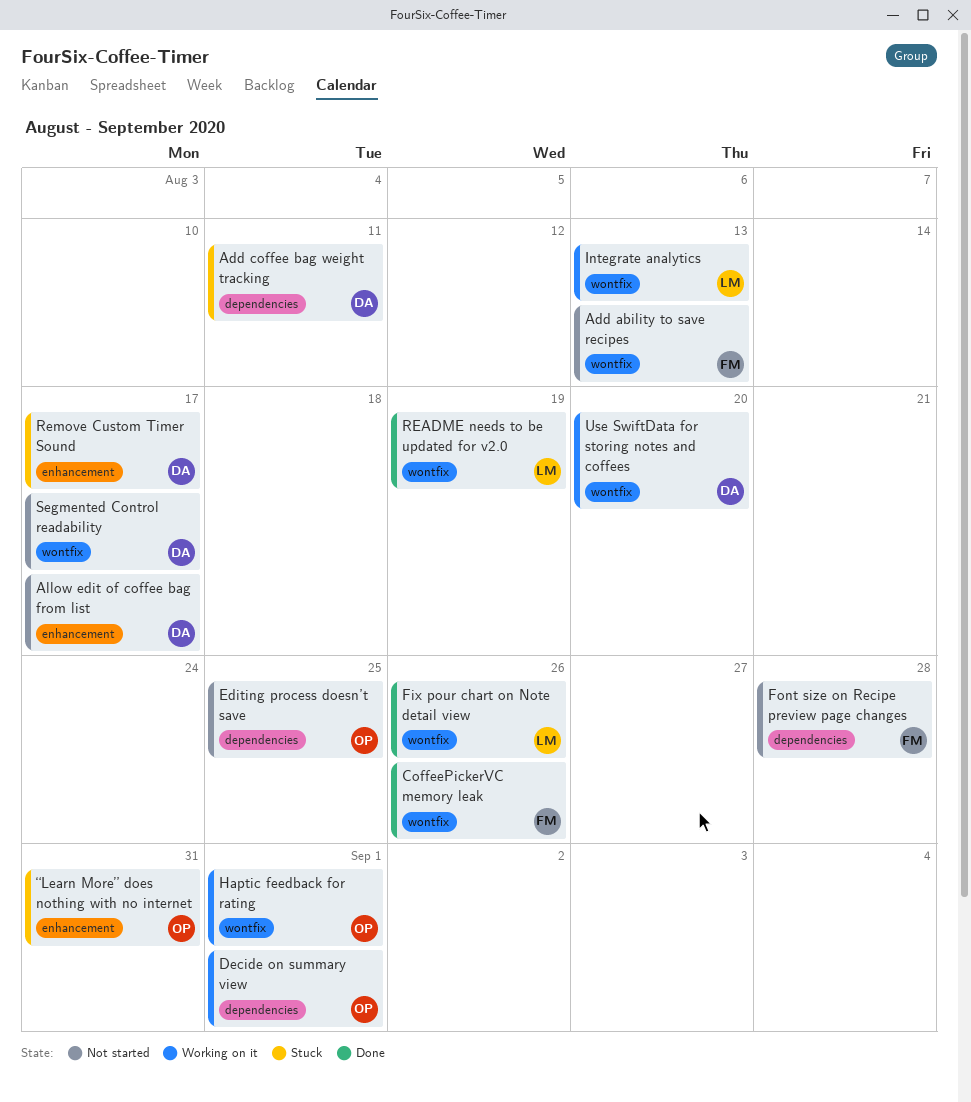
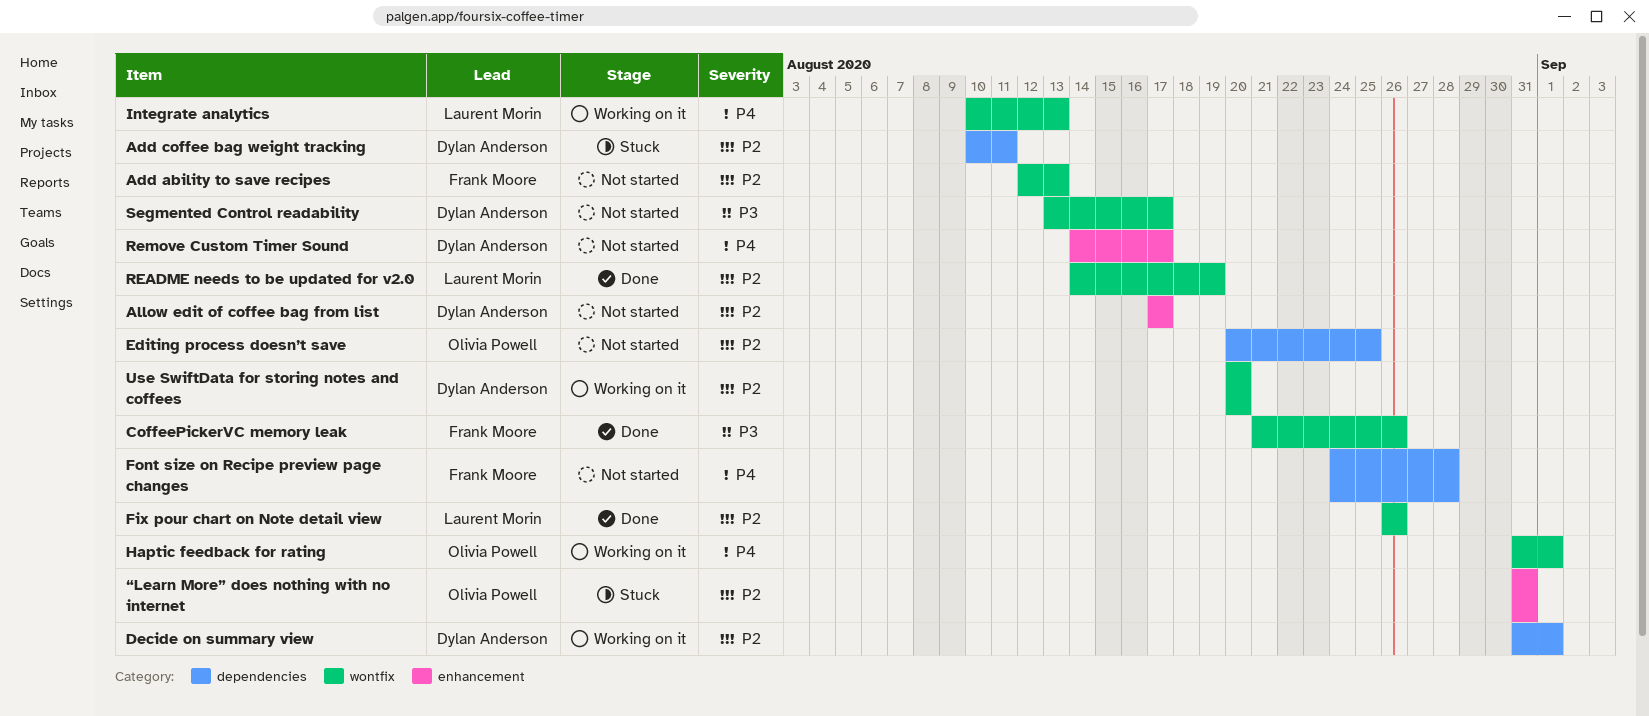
Decide on summary view, owner: Olivia Powell -> Dylan Anderson
Remove Custom Timer Sound, status: Stuck -> Not started

